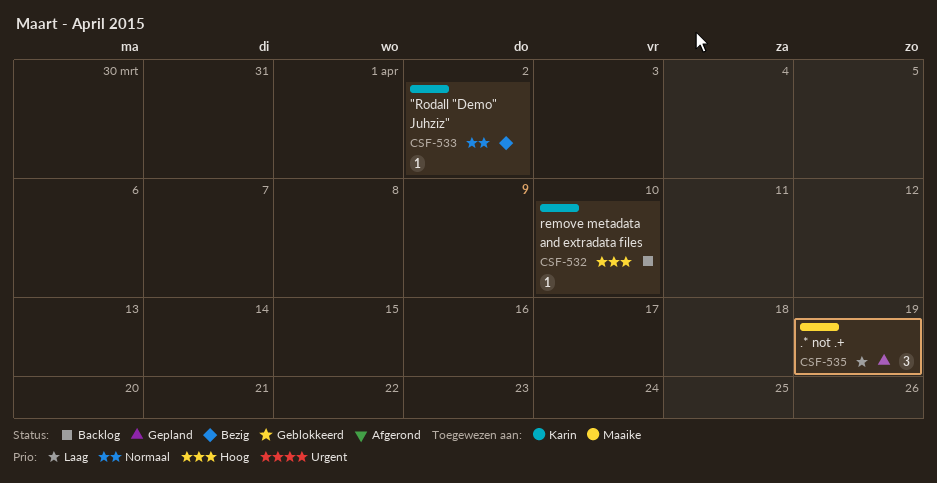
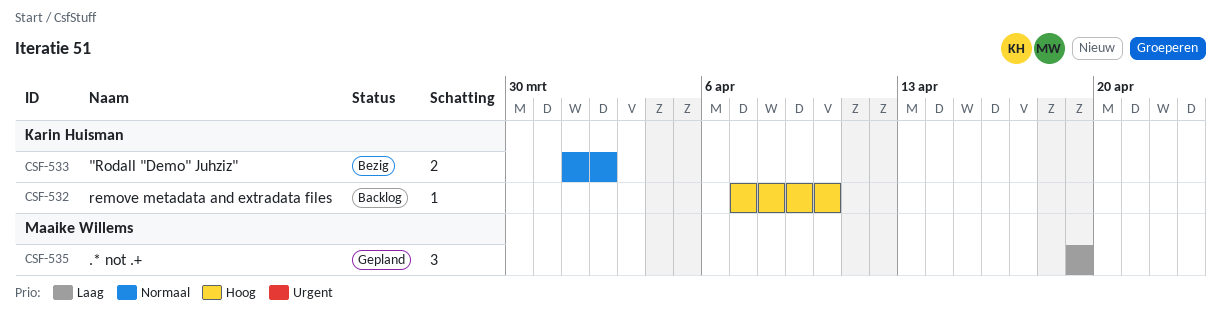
CSF-533, estimate: 1 -> 2

